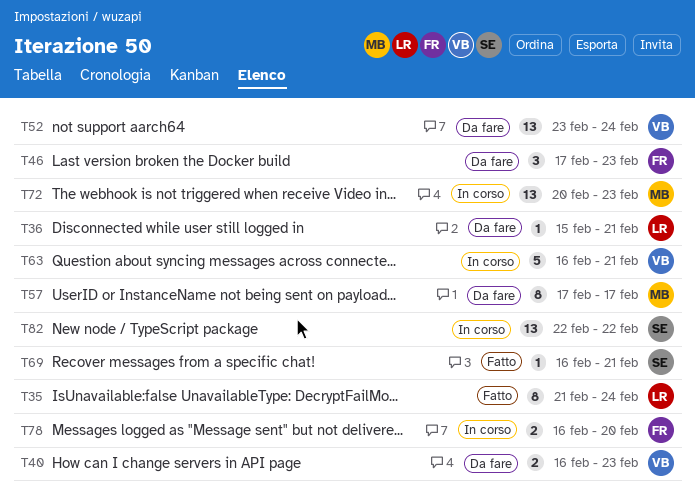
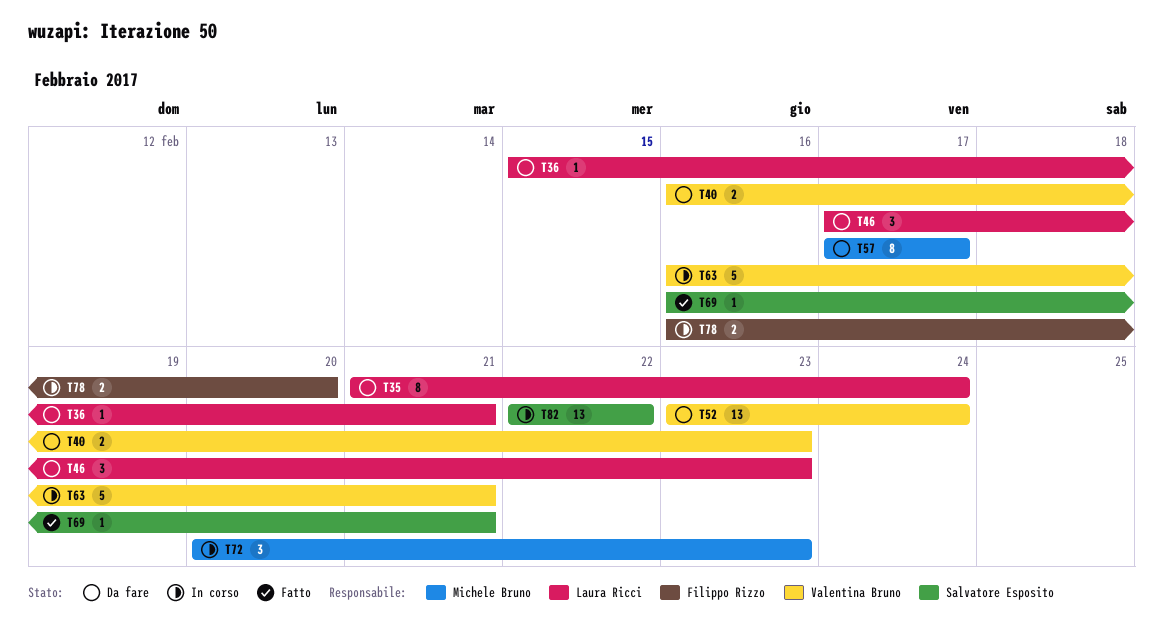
T35, status: Fatto -> Da fare
T46, owner: Filippo Rizzo -> Laura Ricci
T72, estimate: 13 -> 3

